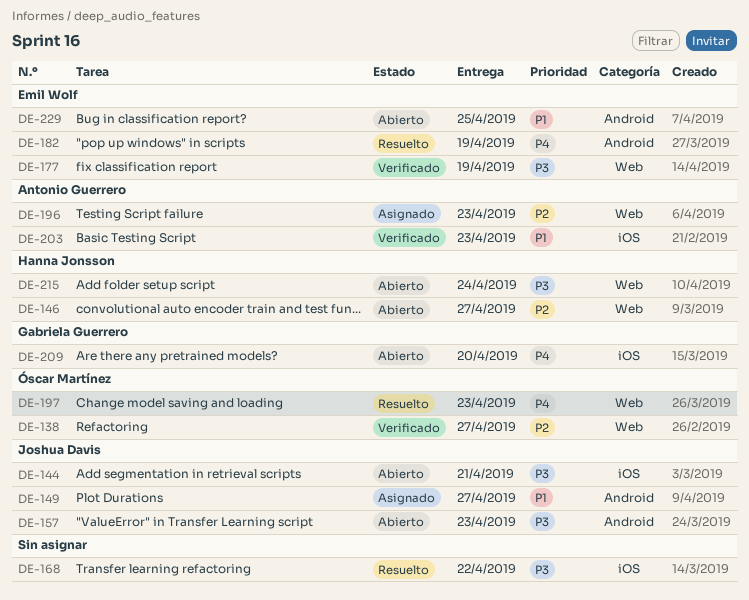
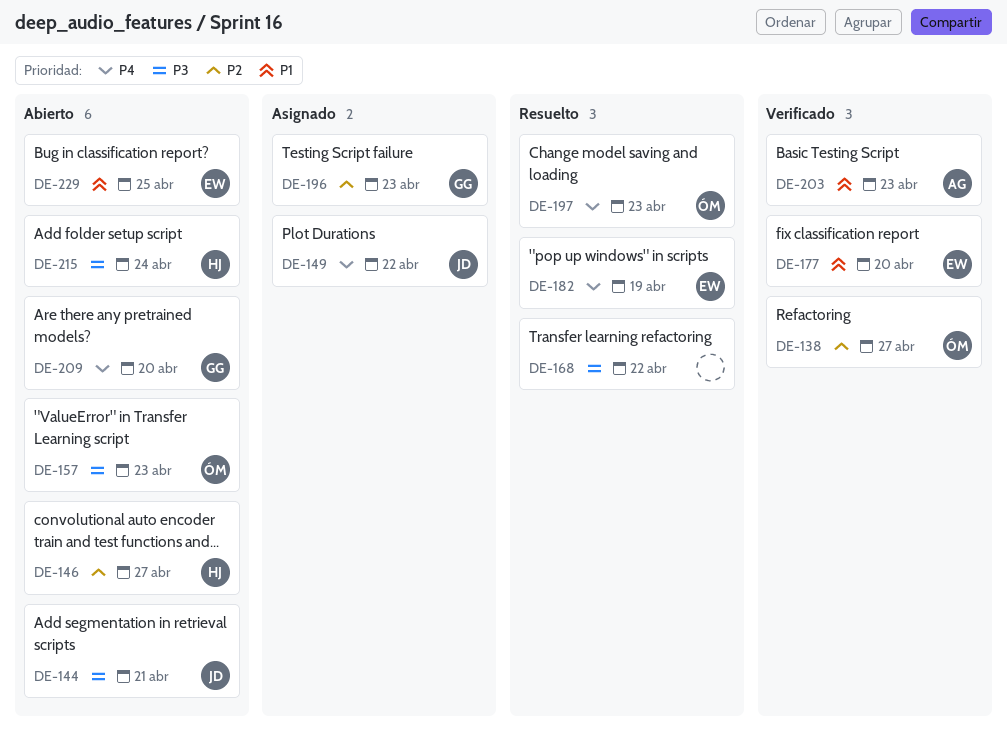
DE-149, priority: P1 -> P4
DE-149, due: Apr 27 -> Apr 22
DE-157, owner: Joshua Davis -> Óscar Martínez
DE-177, priority: P3 -> P1
DE-177, due: Apr 19 -> Apr 20
DE-196, owner: Antonio Guerrero -> Gabriela Guerrero

